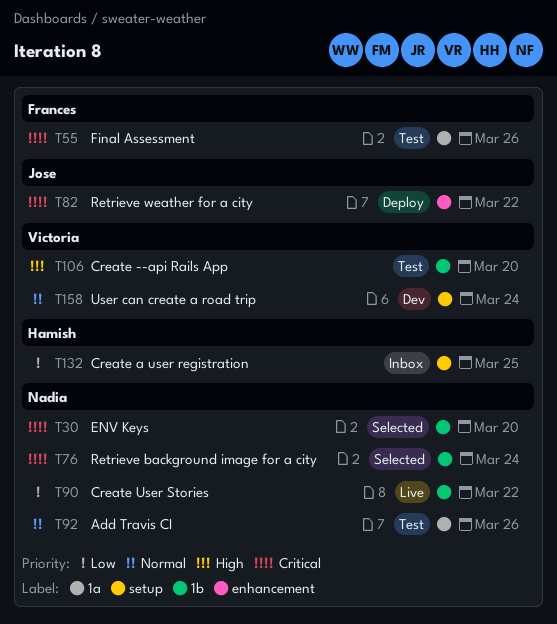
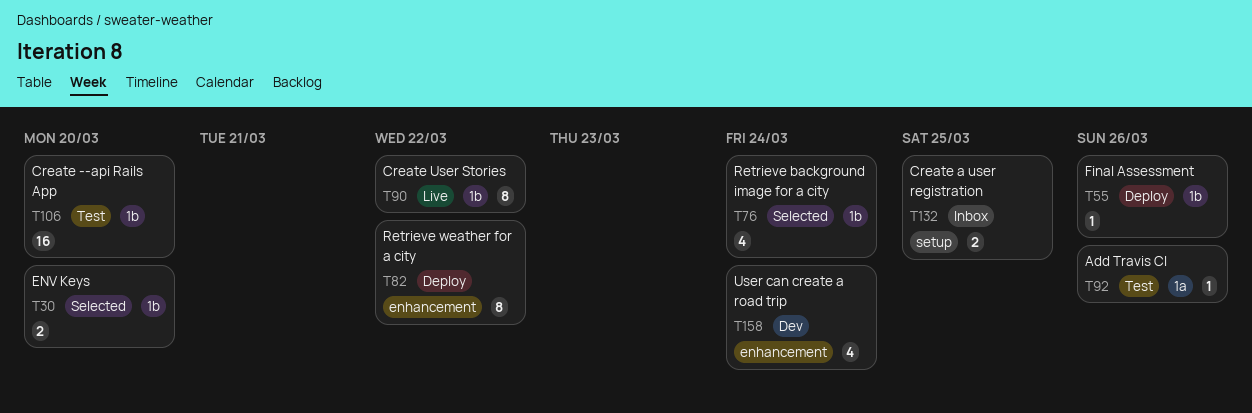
T55, status: Test -> Deploy
T55, label: 1a -> 1b
T158, label: setup -> enhancement

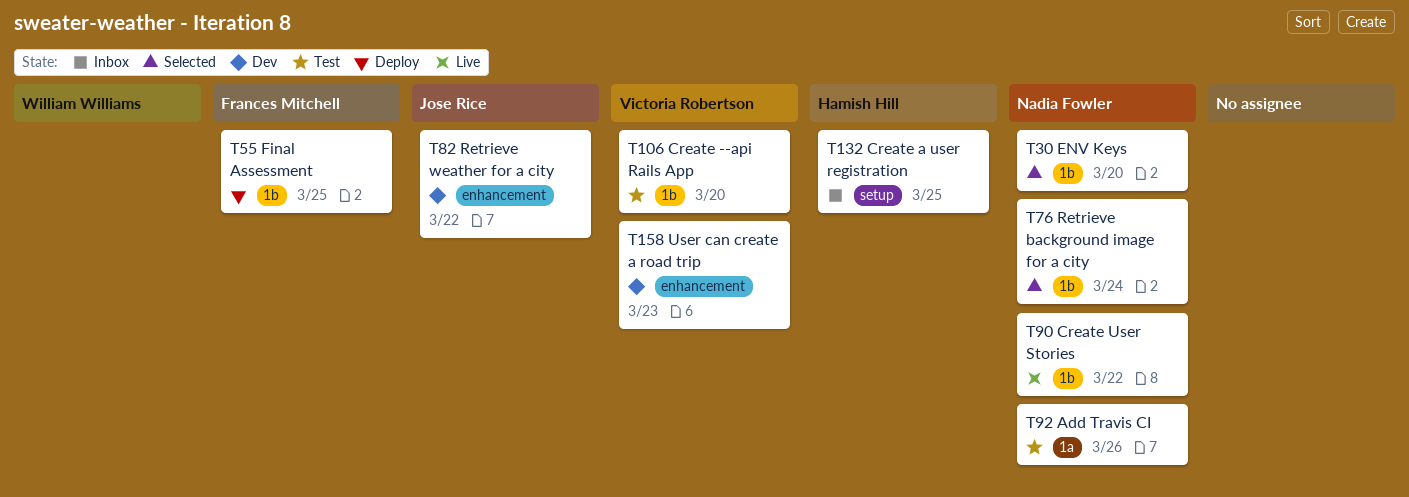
T55, due: Mar 26 -> Mar 25
T82, status: Deploy -> Dev
T158, due: Mar 24 -> Mar 23

